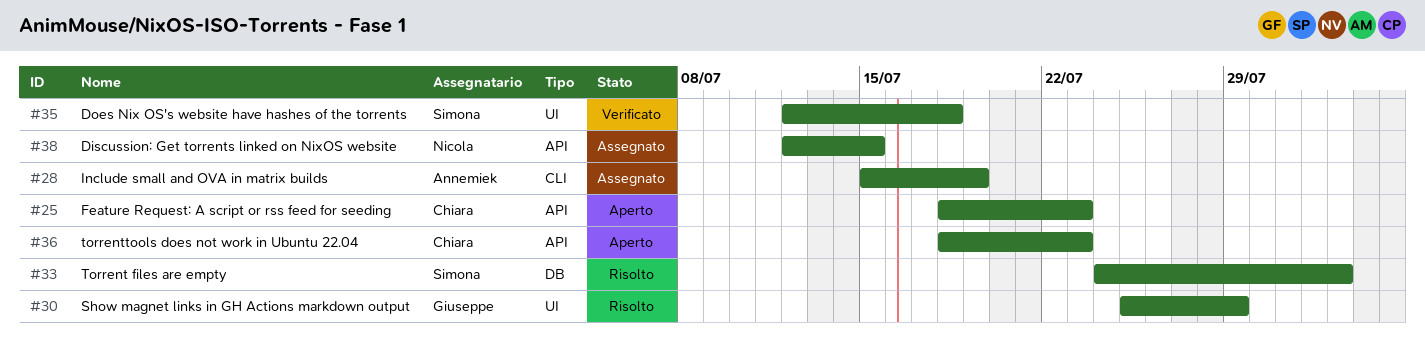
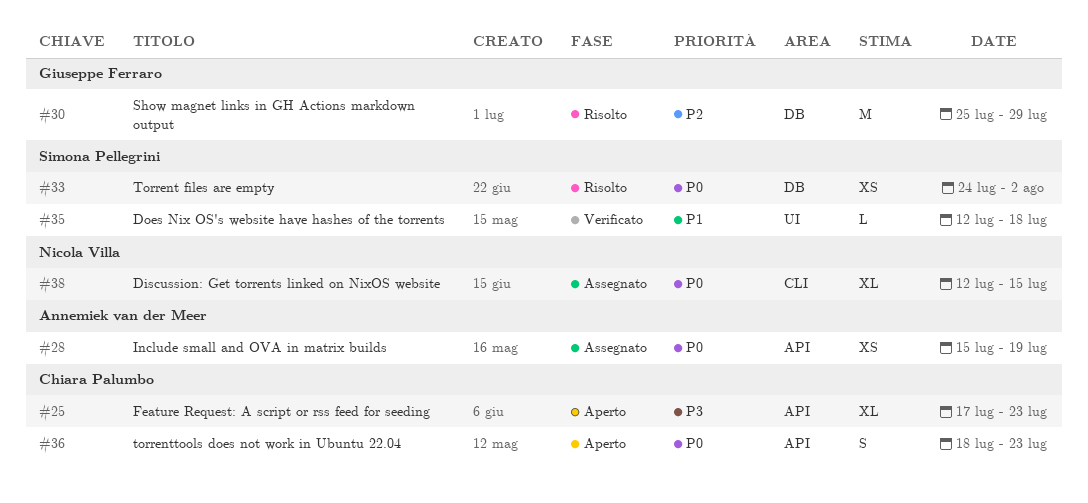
#25, start: Jul 18 -> Jul 17
#28, label: CLI -> API
#30, label: UI -> DB
#38, label: API -> CLI

